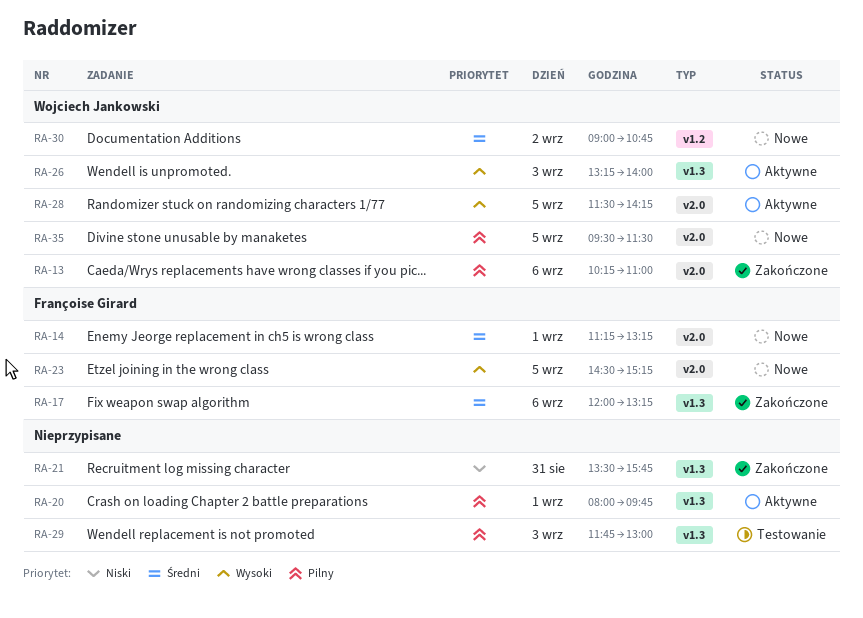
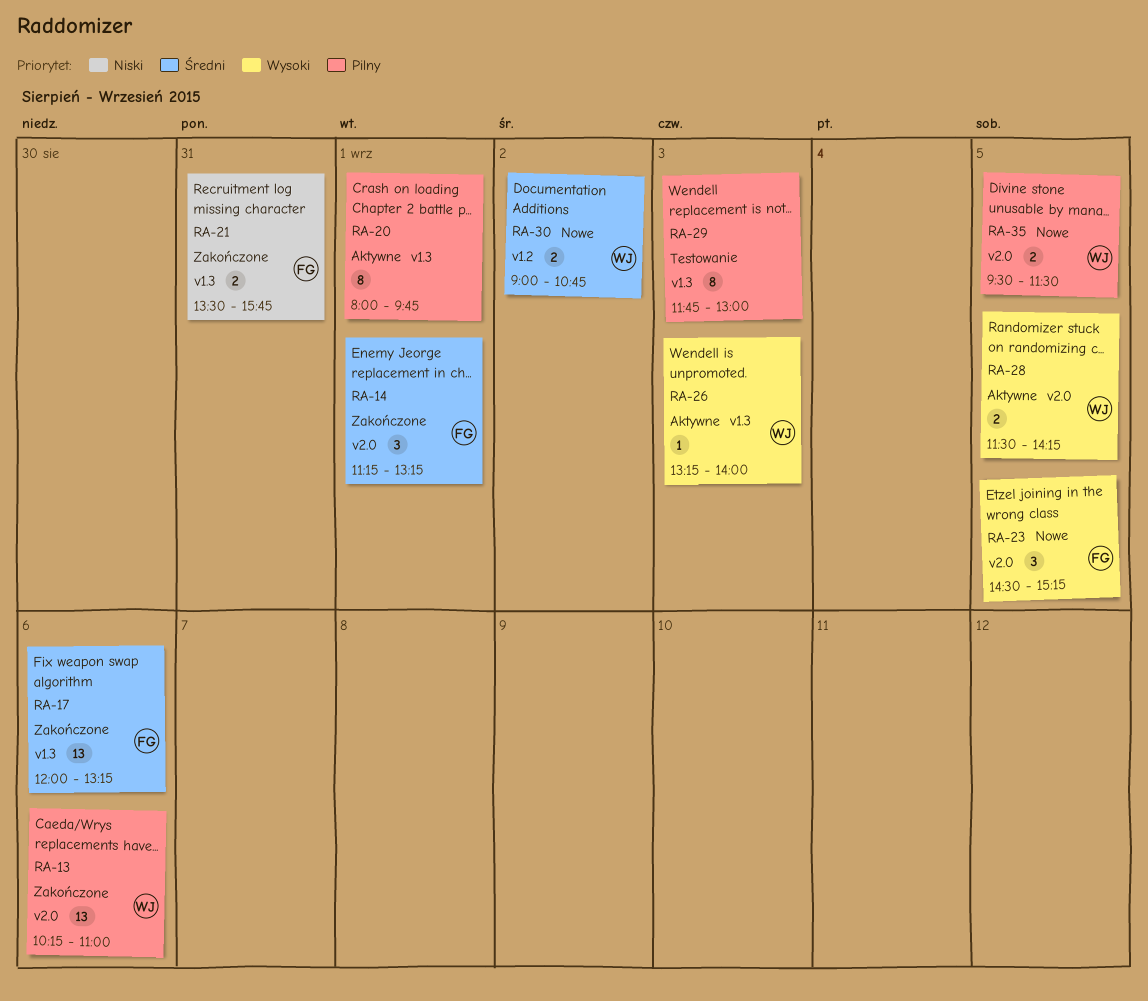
RA-14, status: Nowe -> Zakończone
RA-21, owner: none -> Françoise Girard

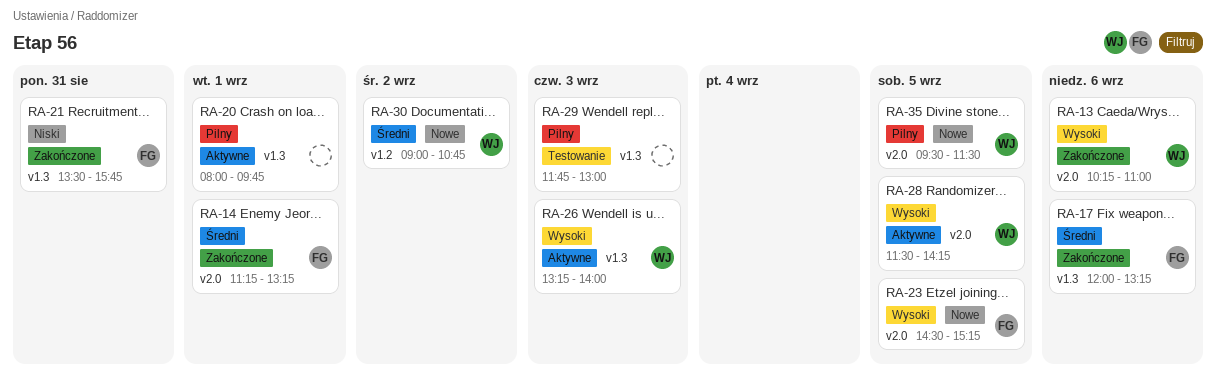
RA-13, priority: Pilny -> Wysoki

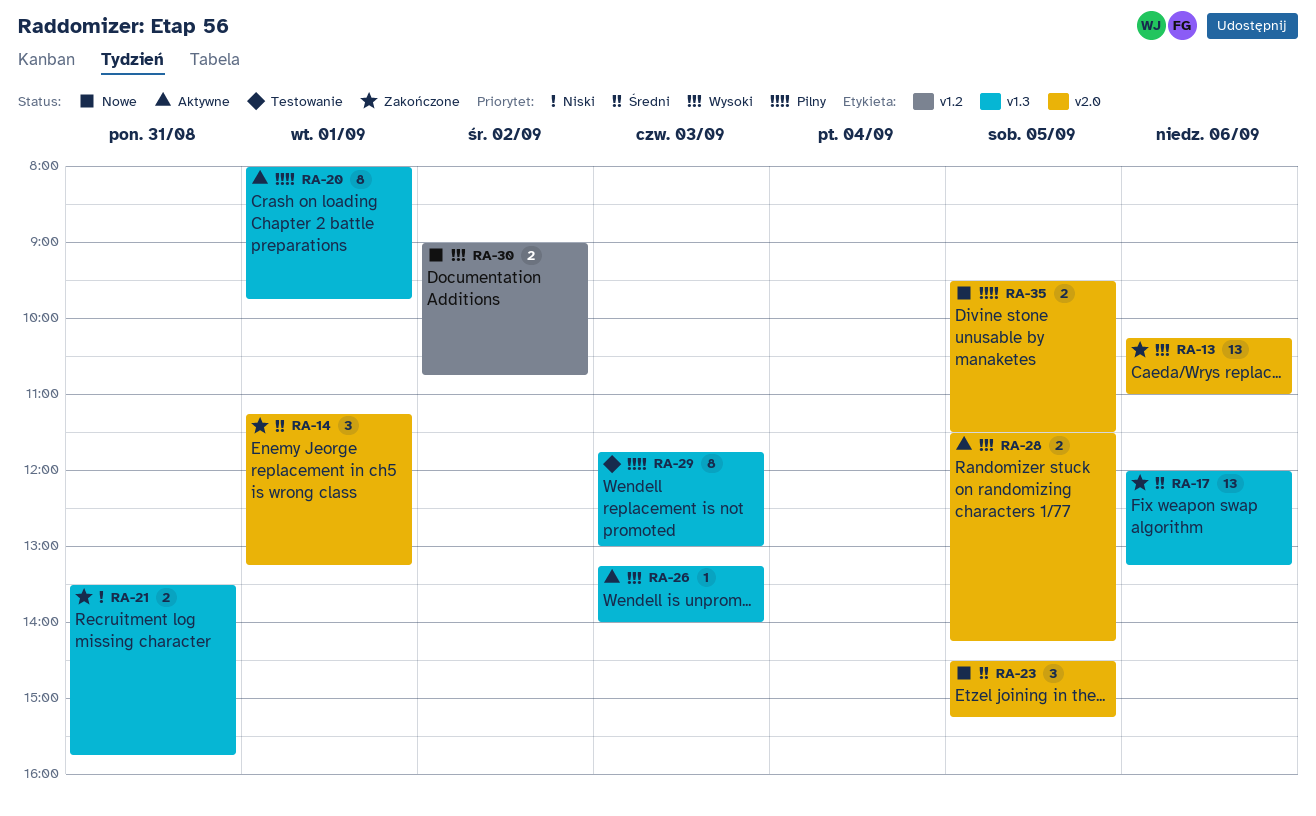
RA-23, priority: Wysoki -> Średni
RA-30, priority: Średni -> Wysoki

